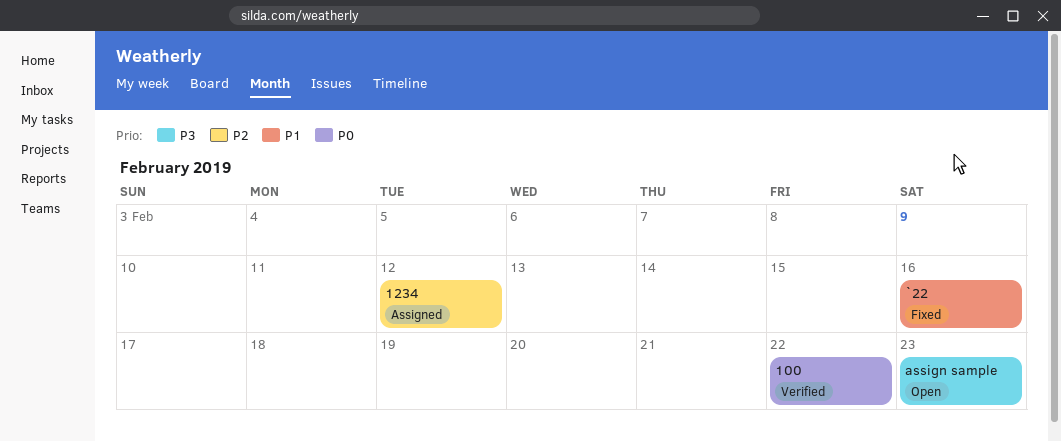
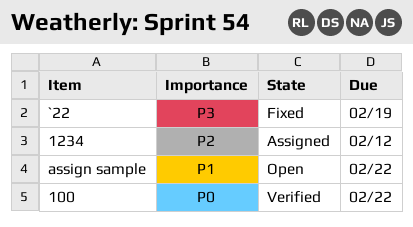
`22, priority: P1 -> P3
`22, due: Feb 16 -> Feb 19
assign sample, priority: P3 -> P1
assign sample, due: Feb 23 -> Feb 22

